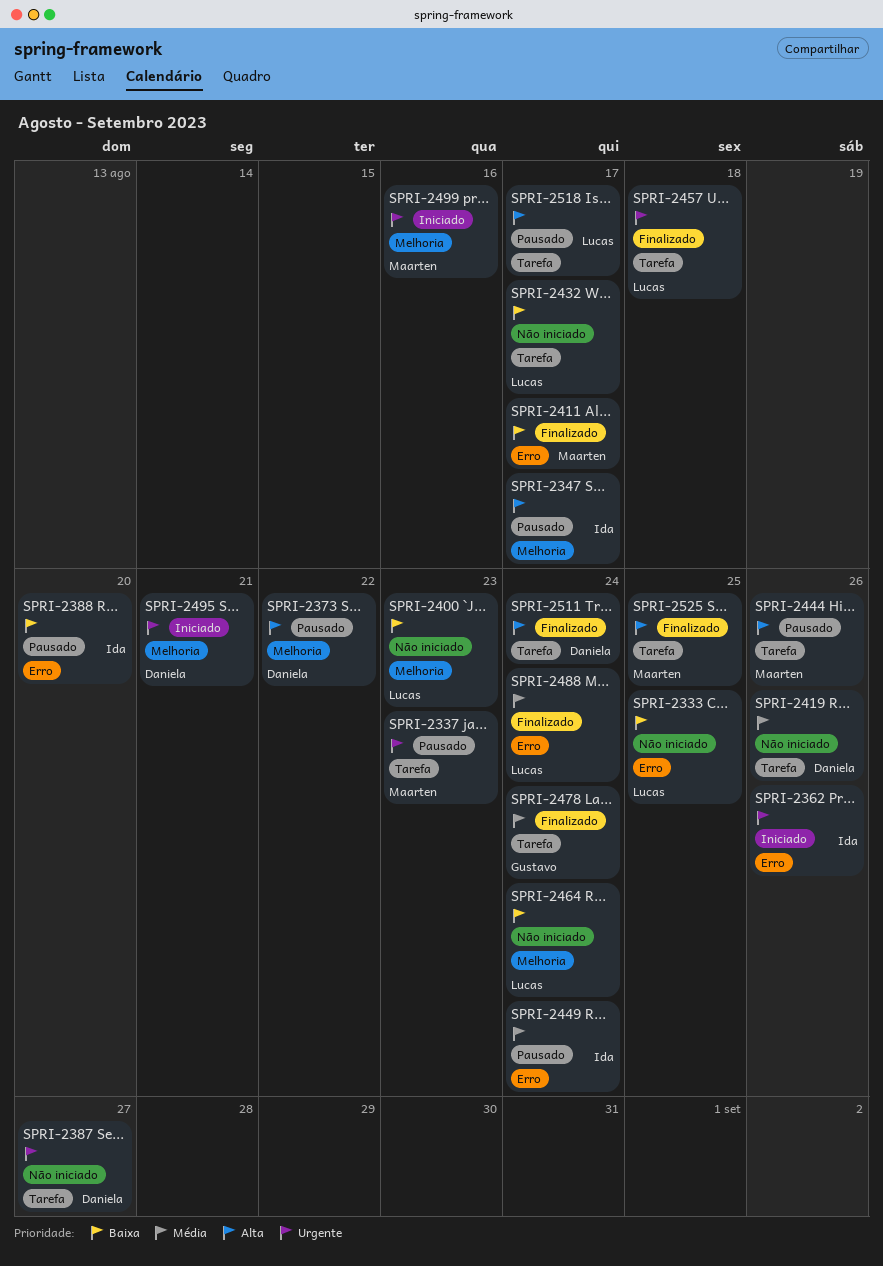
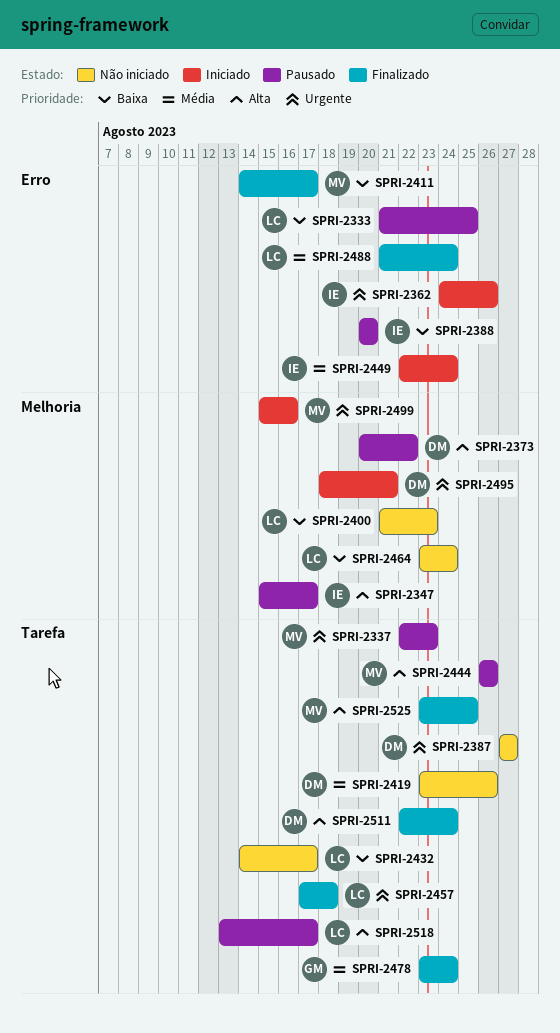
SPRI-2333, status: Não iniciado -> Pausado
SPRI-2449, status: Pausado -> Iniciado

